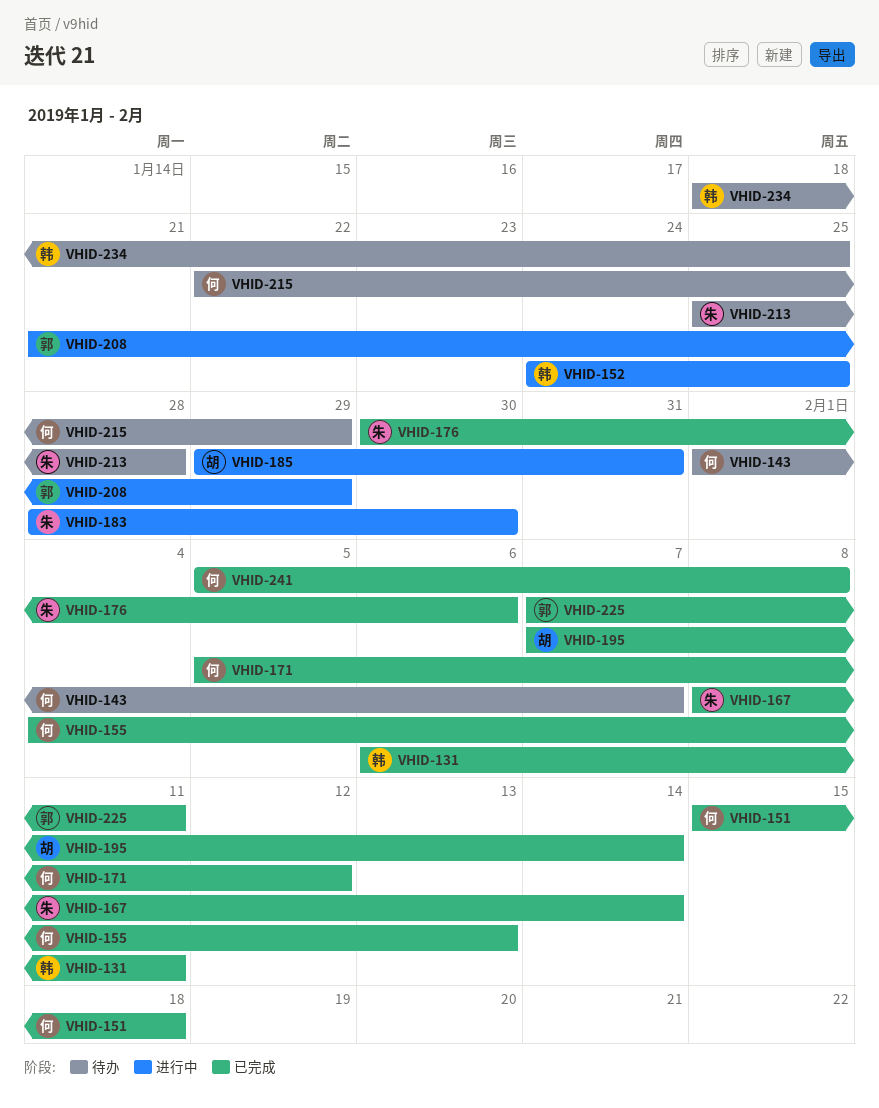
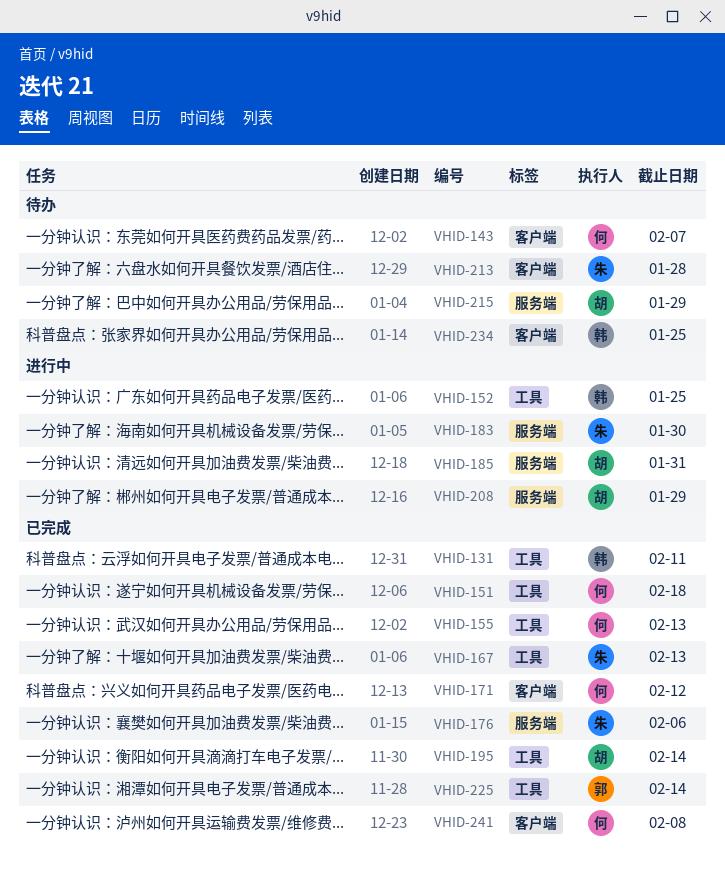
VHID-167, due: Feb 14 -> Feb 13
VHID-208, owner: 郭 -> 胡
VHID-215, owner: 何 -> 胡
VHID-225, due: Feb 11 -> Feb 14

